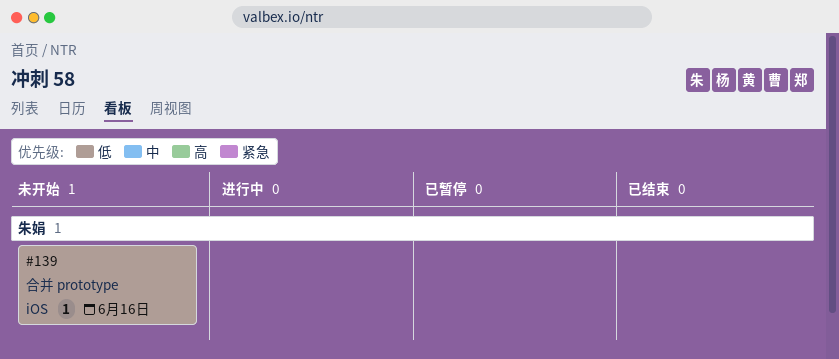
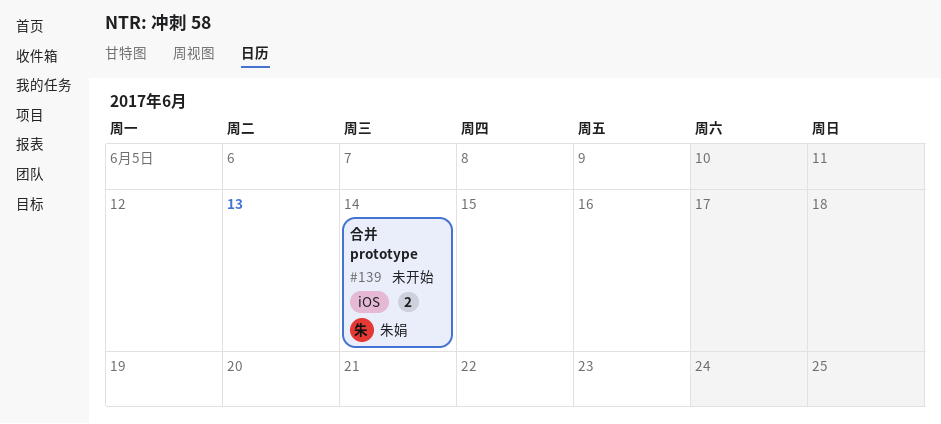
#139, estimate: 1 -> 2
#139, due: Jun 16 -> Jun 14

